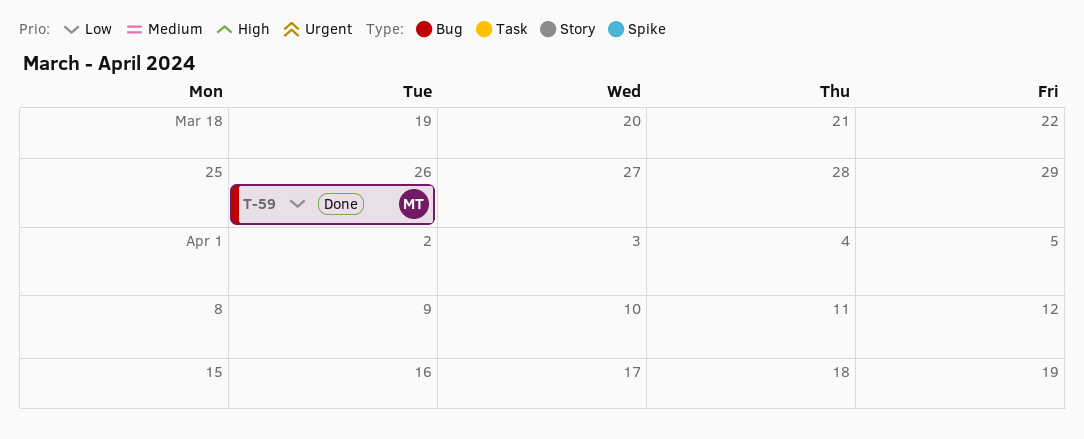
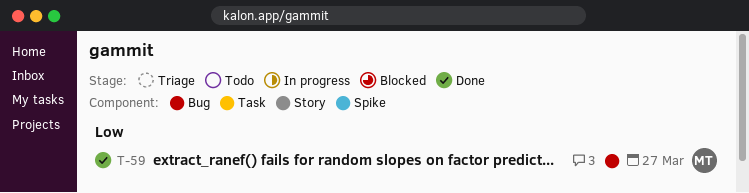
T-59, due: Mar 26 -> Mar 27

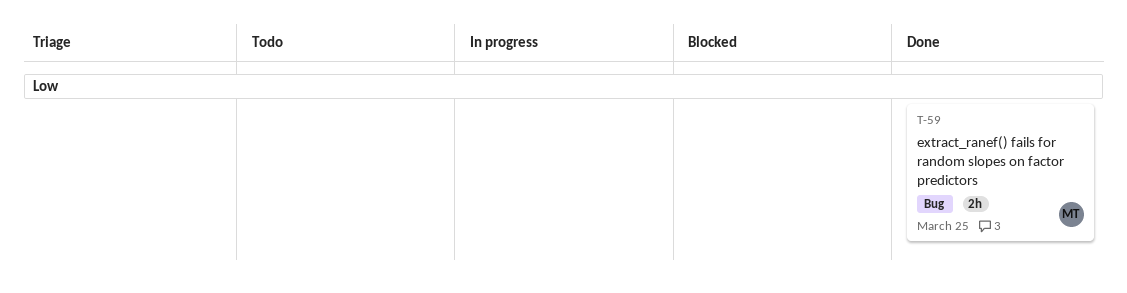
T-59, due: Mar 27 -> Mar 25

